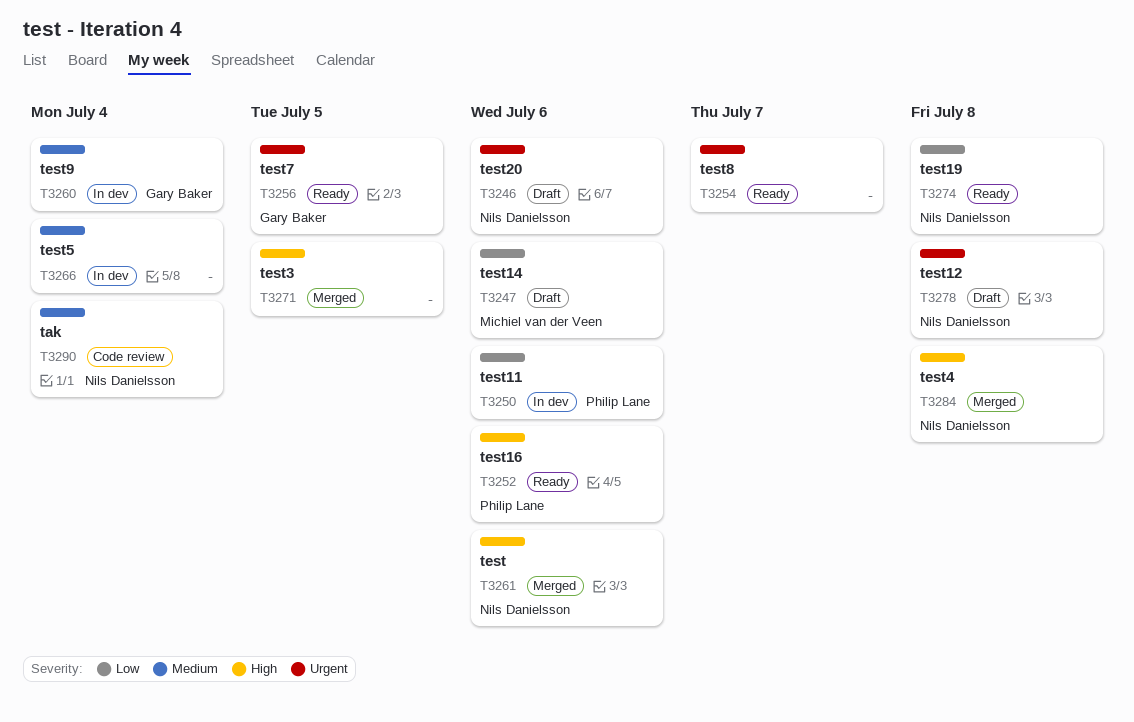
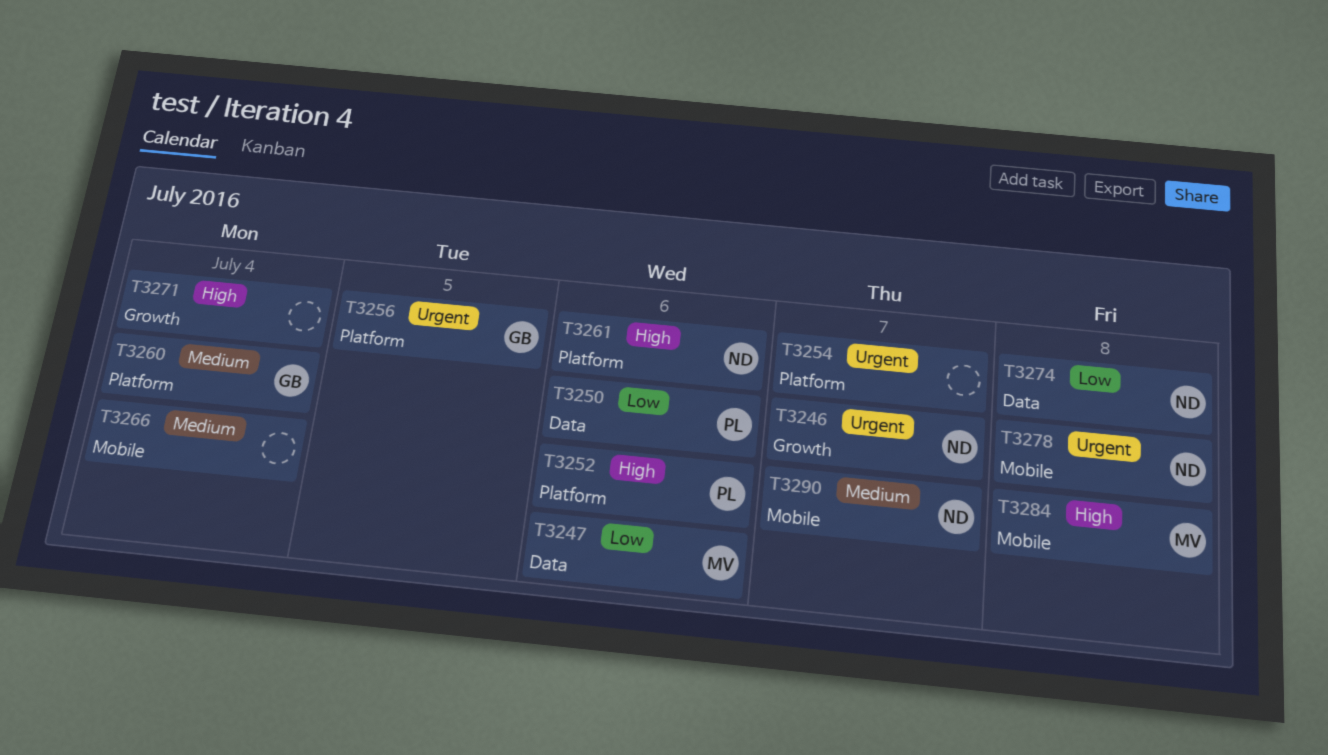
T3246, due: Jul 6 -> Jul 7
T3271, due: Jul 5 -> Jul 4
T3284, owner: Nils Danielsson -> Michiel van der Veen
T3290, due: Jul 4 -> Jul 7

